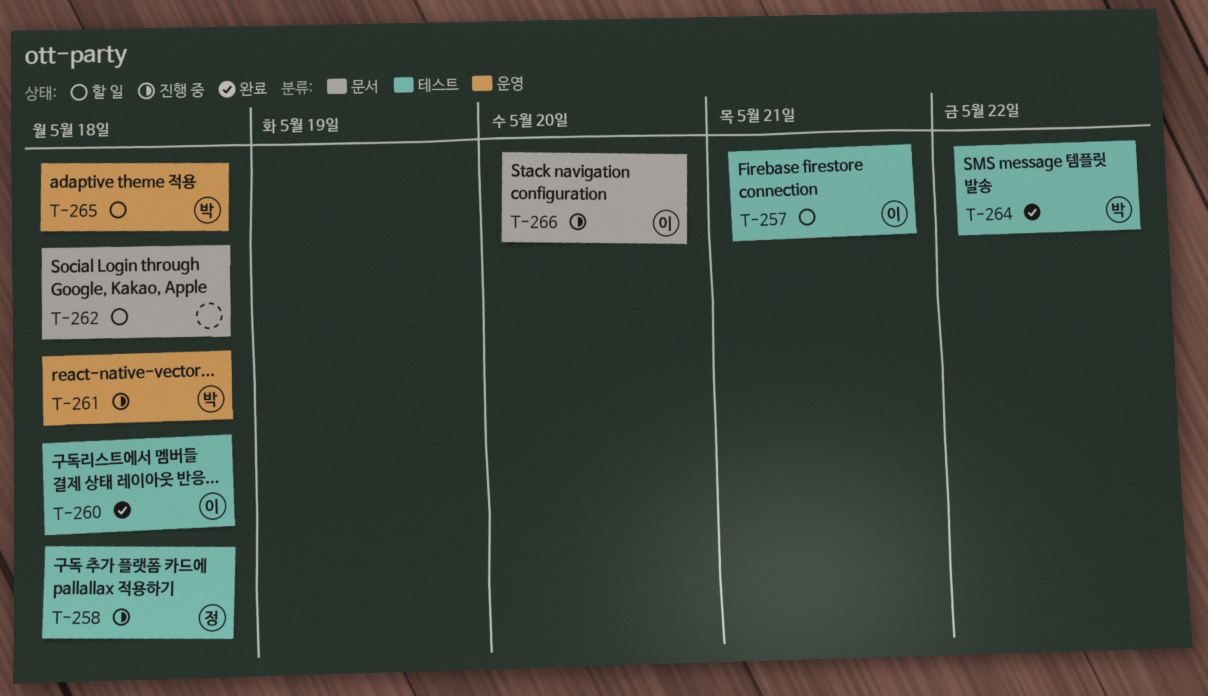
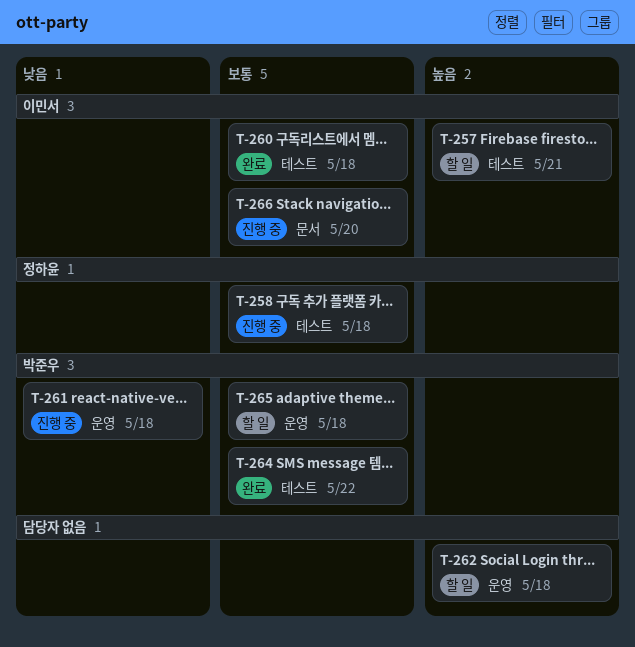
T-262, label: 문서 -> 운영

